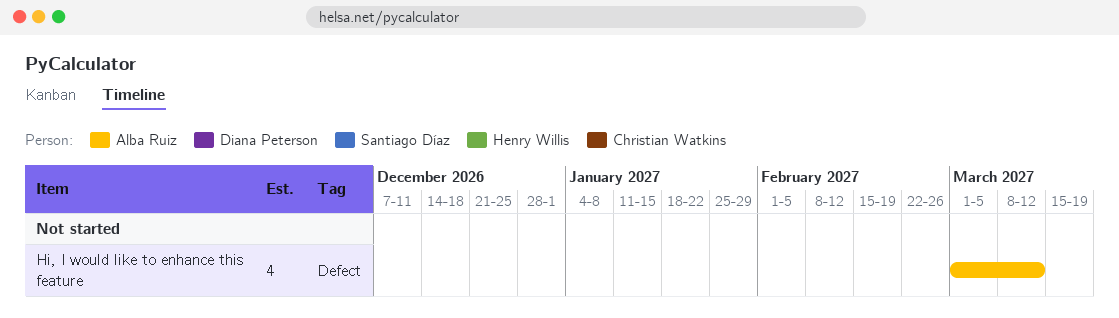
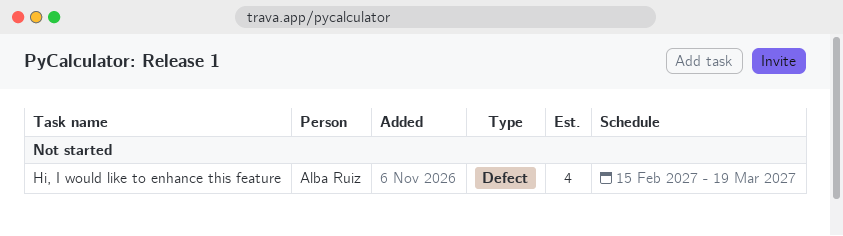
Hi, I would like to enhance this feature, start: Mar 1 -> Feb 15
Hi, I would like to enhance this feature, due: Mar 12 -> Mar 19

